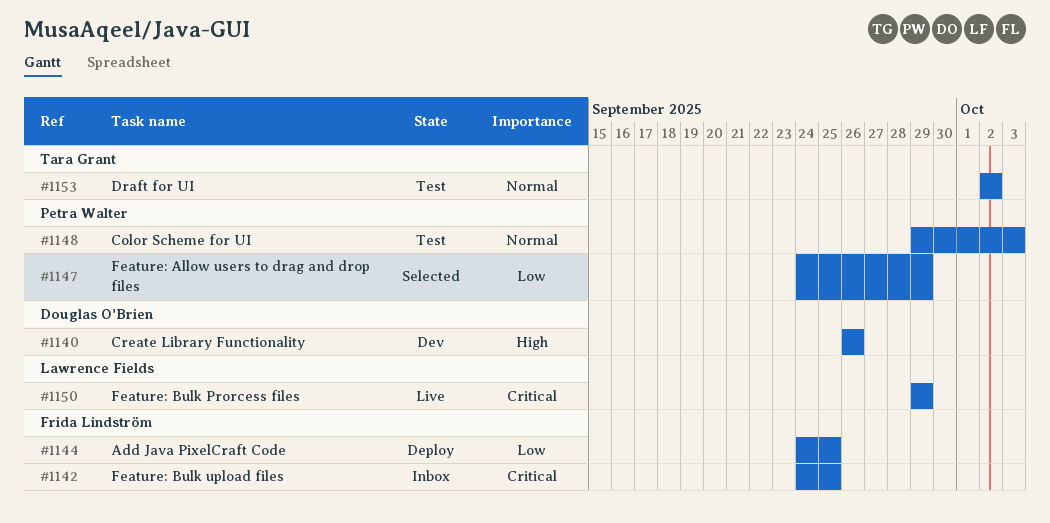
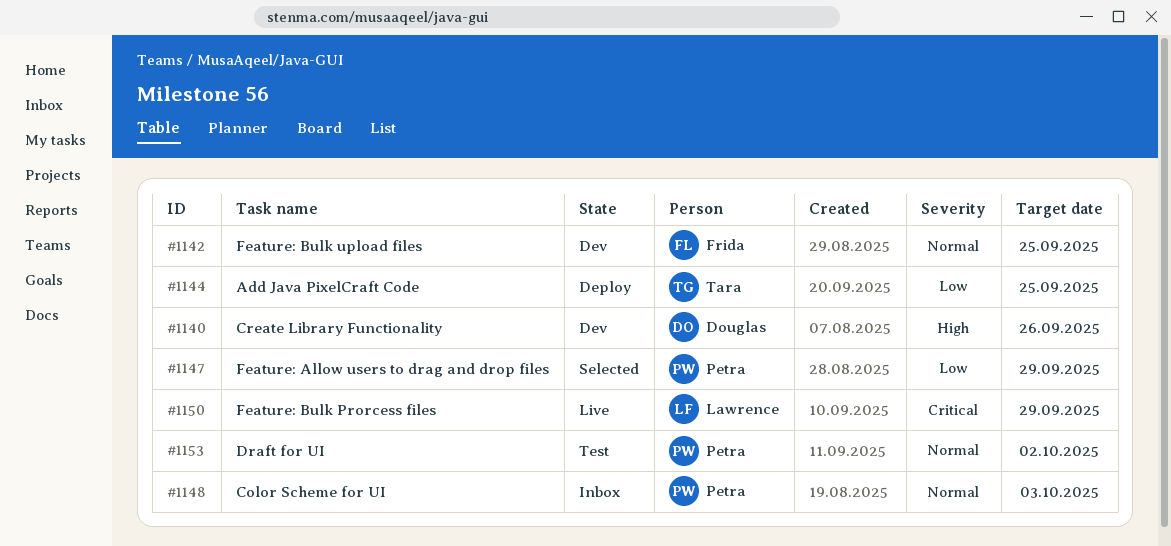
#1142, status: Inbox -> Dev
#1142, priority: Critical -> Normal
#1144, owner: Frida Lindström -> Tara Grant
#1148, status: Test -> Inbox
#1153, owner: Tara Grant -> Petra Walter

